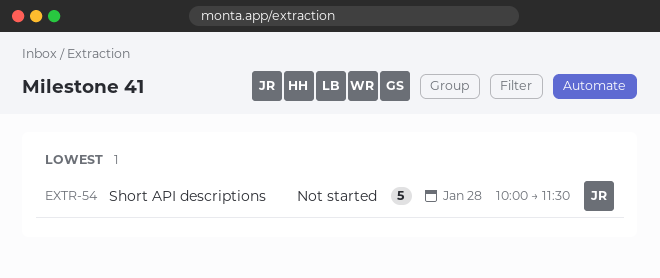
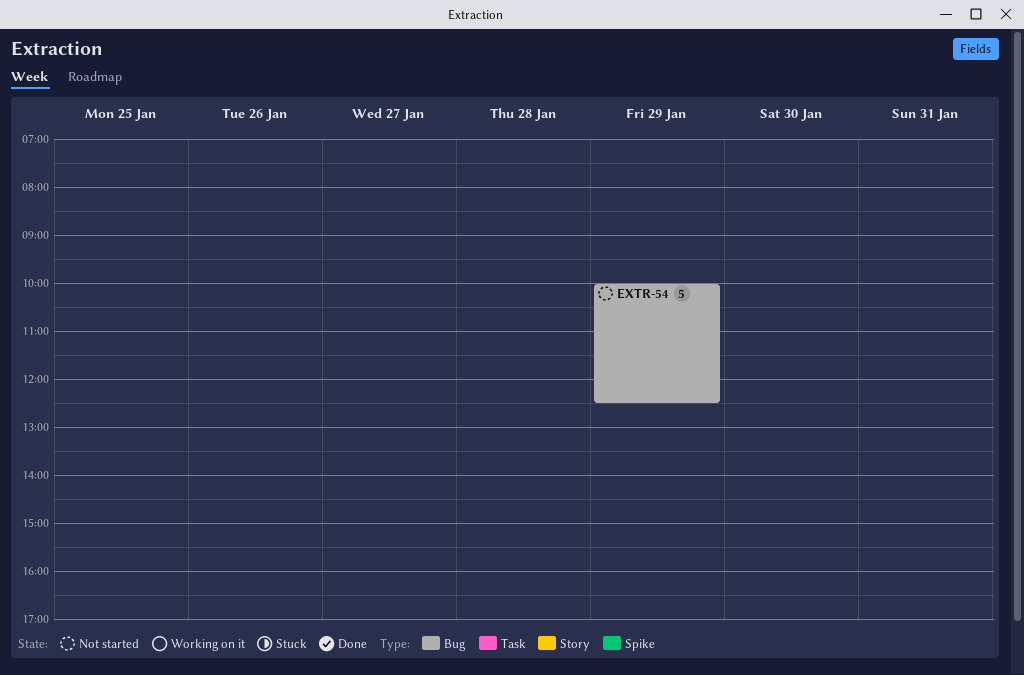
EXTR-54, day: Jan 28 -> Jan 29
EXTR-54, ends: 11:30 -> 12:30

